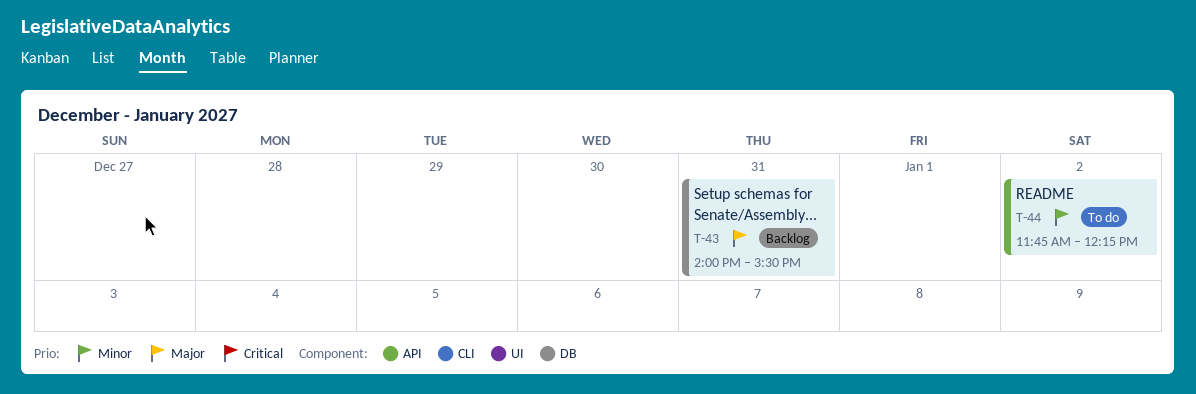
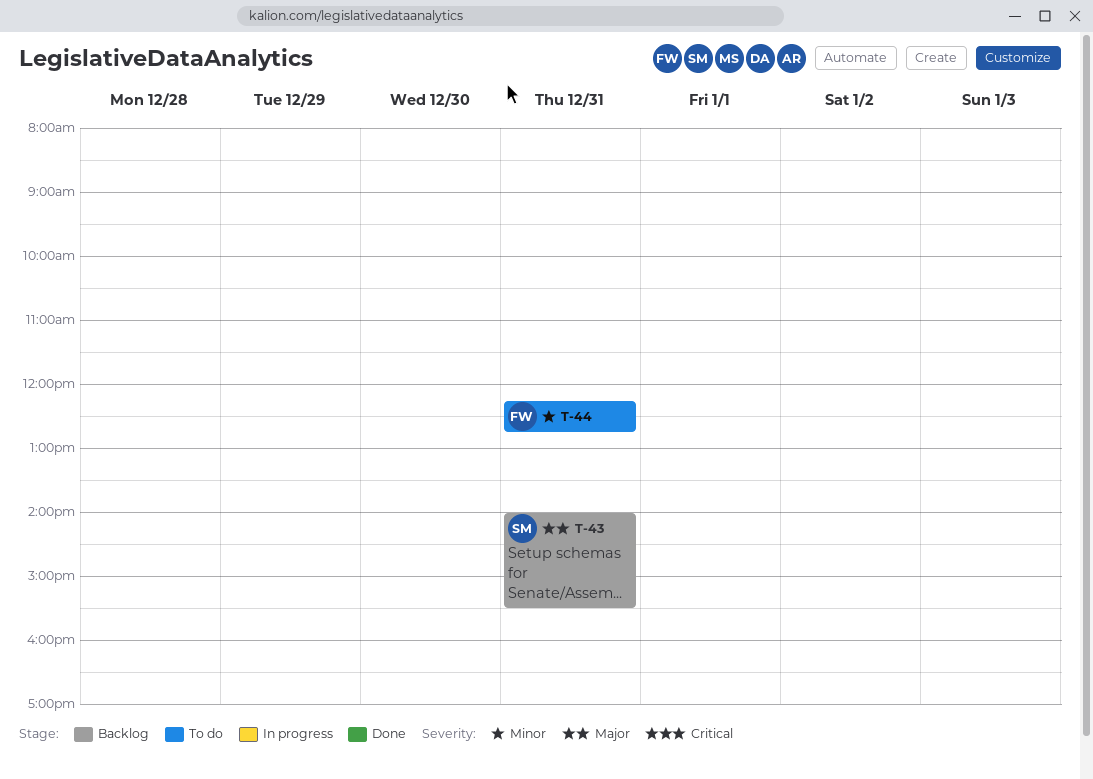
T-44, day: Jan 2 -> Dec 31
T-44, begins: 11:45 -> 12:15
T-44, ends: 12:15 -> 12:45

